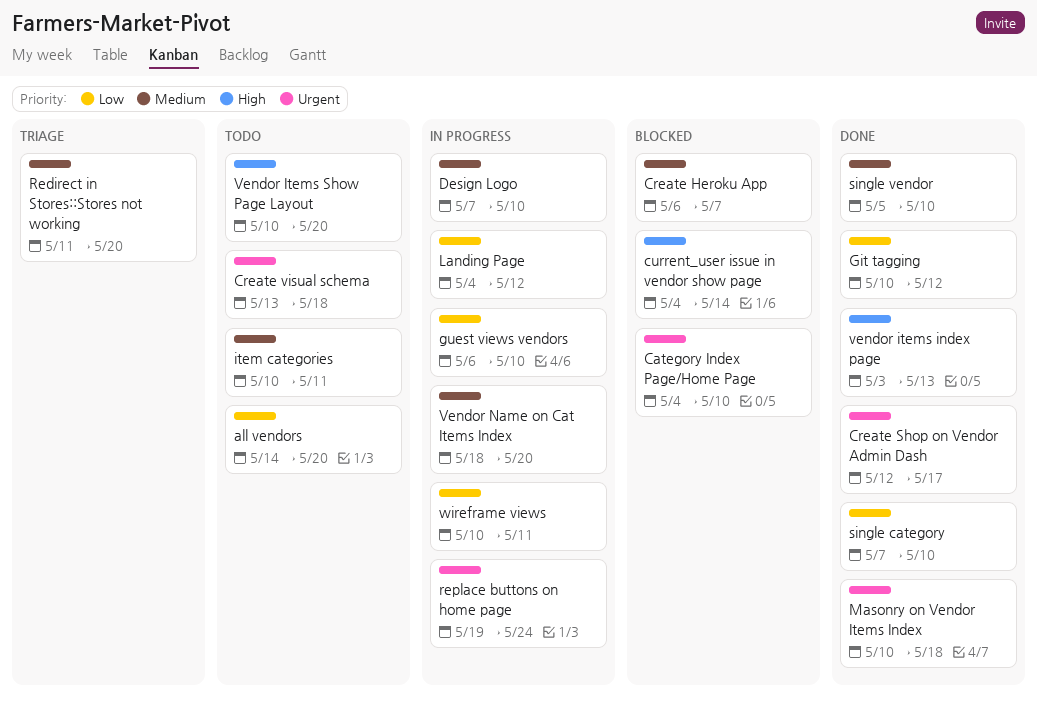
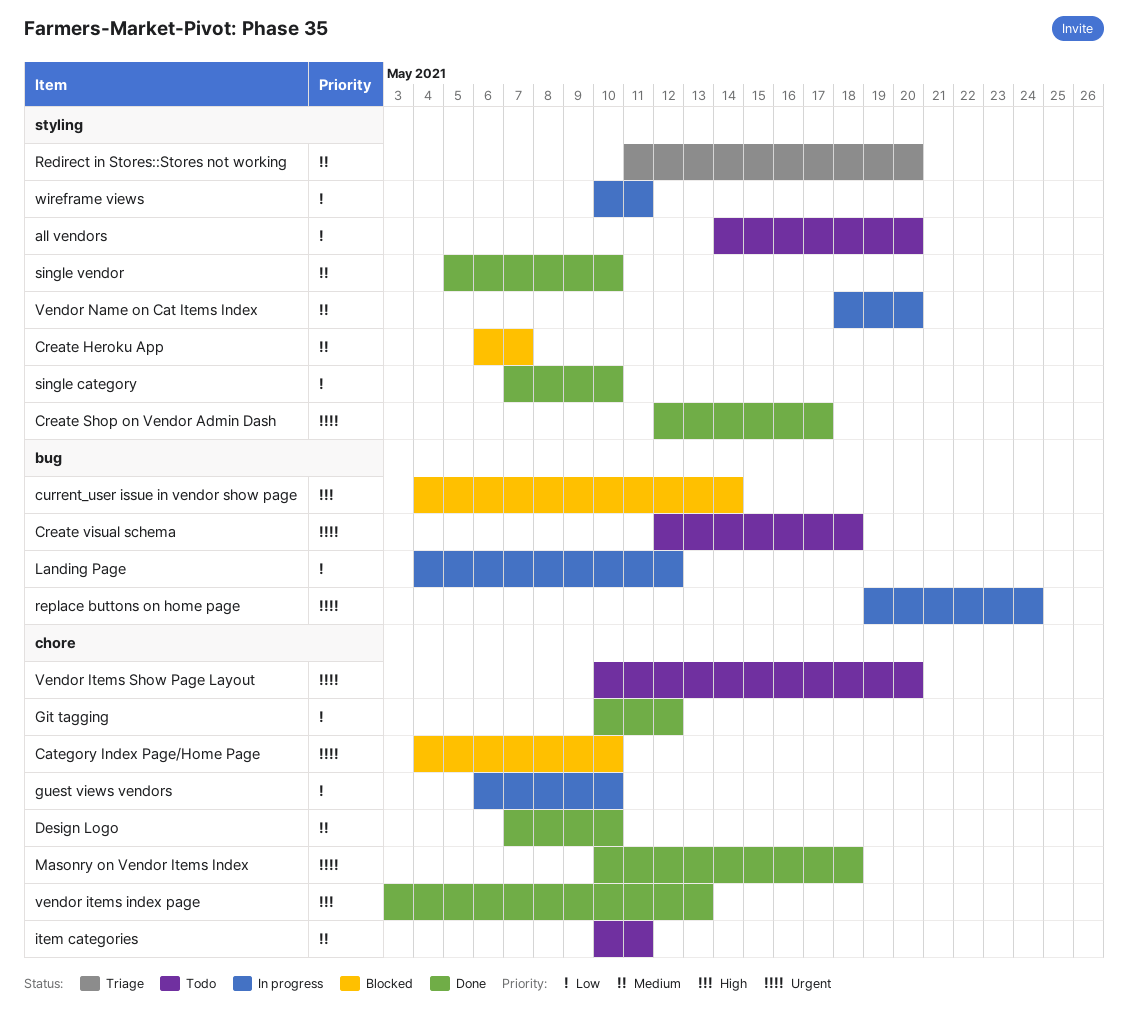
Create visual schema, start: May 13 -> May 12
Design Logo, status: In progress -> Done
Vendor Items Show Page Layout, priority: High -> Urgent

